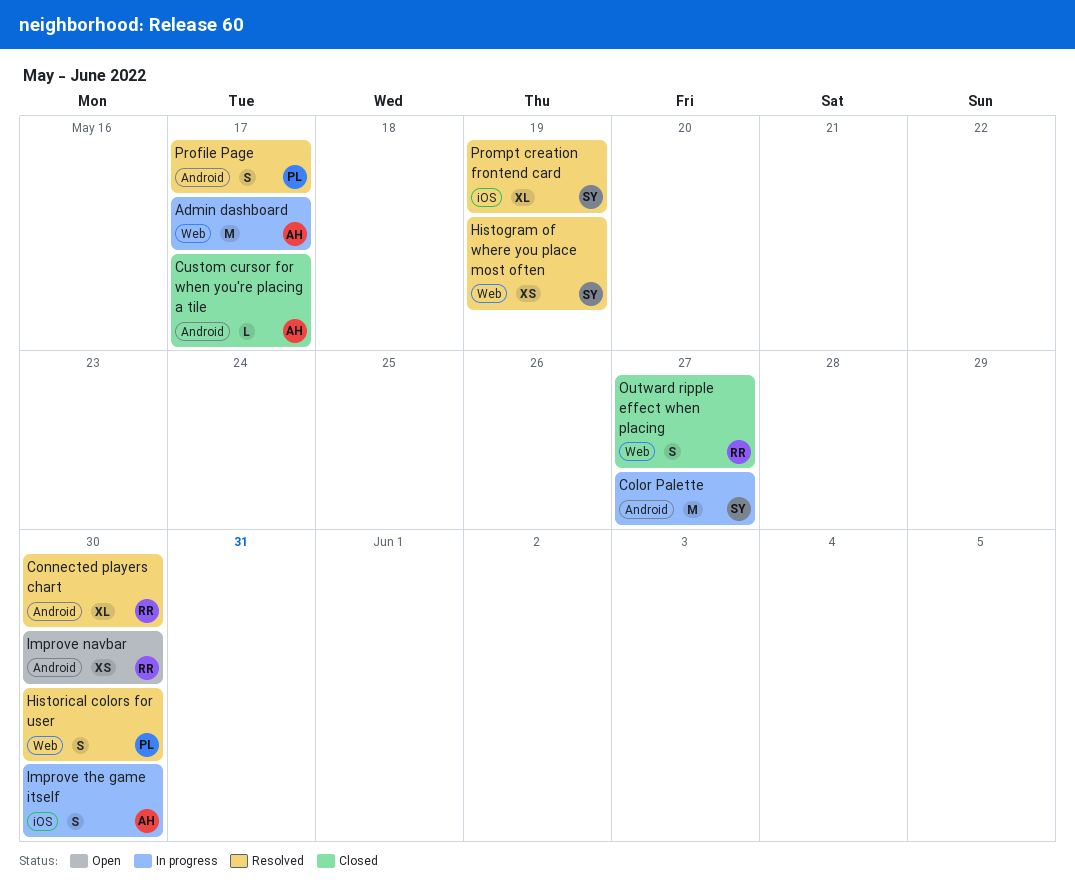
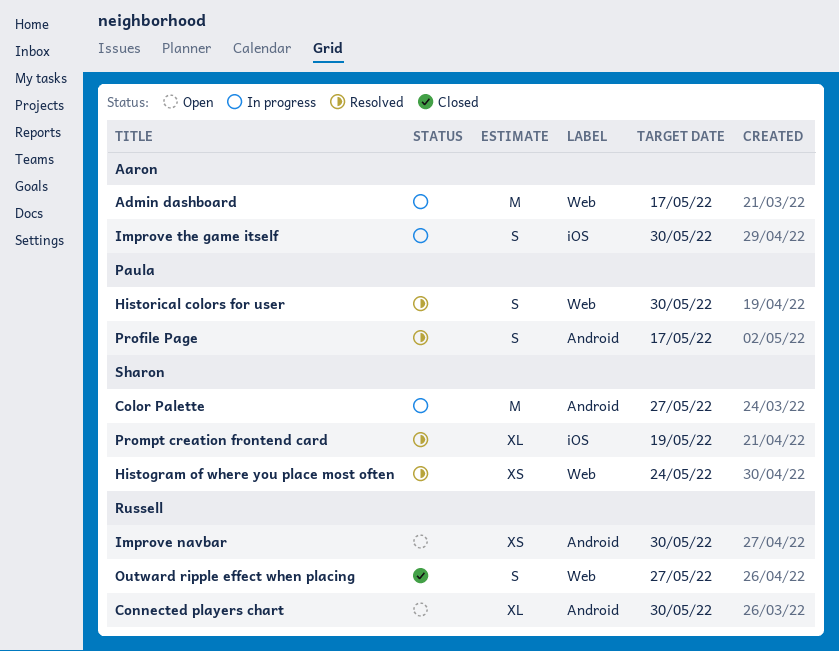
Connected players chart, status: Resolved -> Open
Custom cursor for when you're placing a tile: present -> none
Histogram of where you place most often, due: May 19 -> May 24

